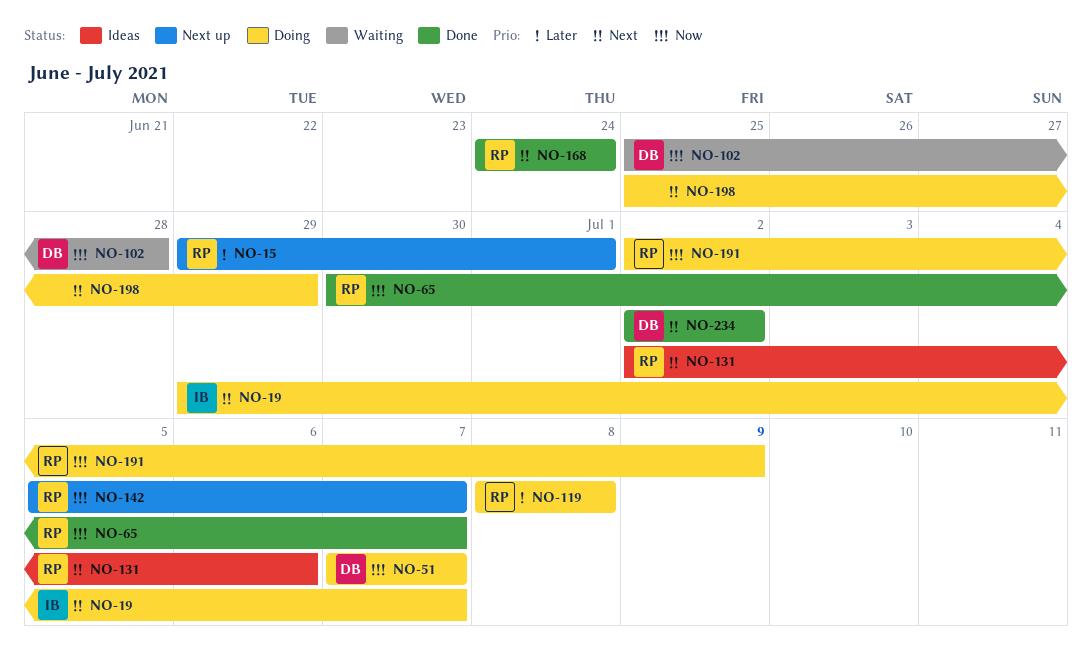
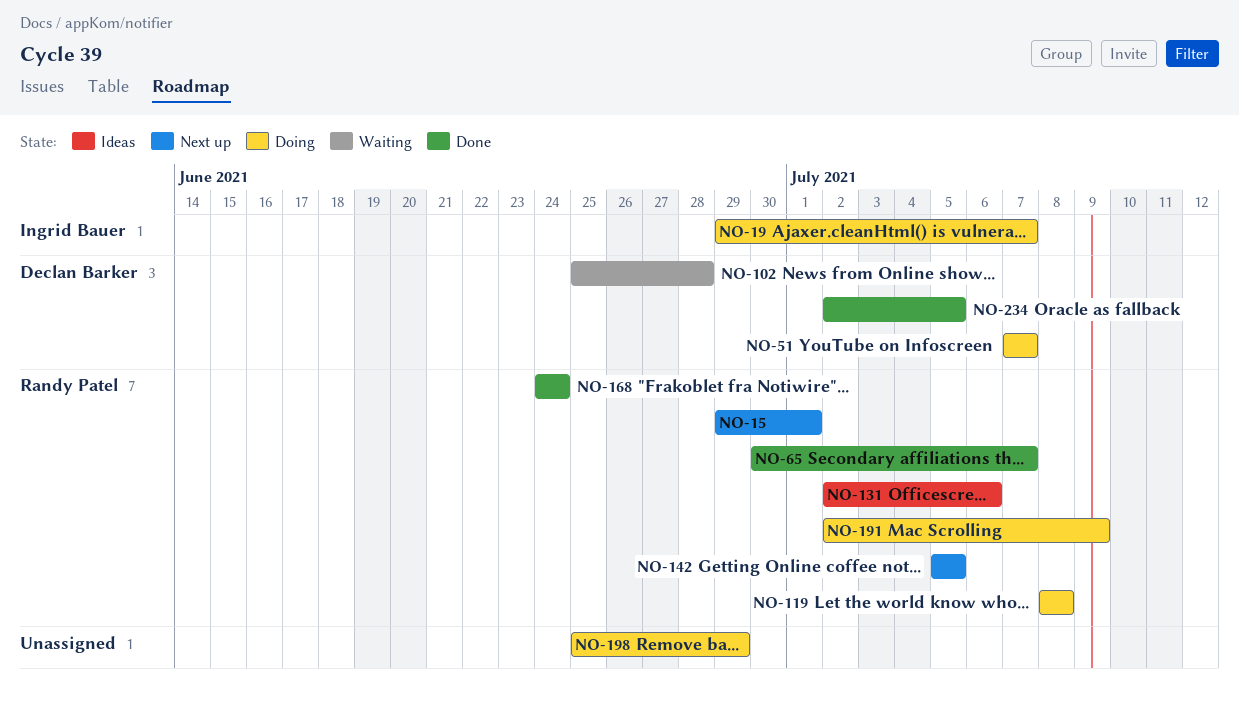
NO-142, due: Jul 7 -> Jul 5
NO-234, due: Jul 2 -> Jul 5

